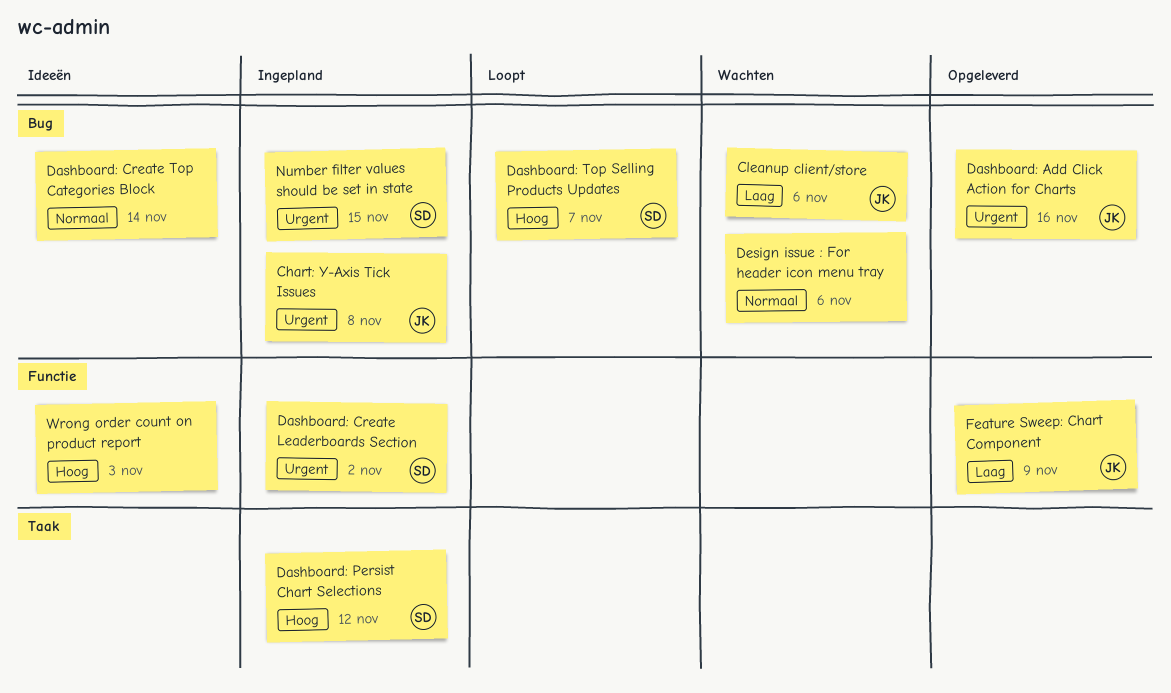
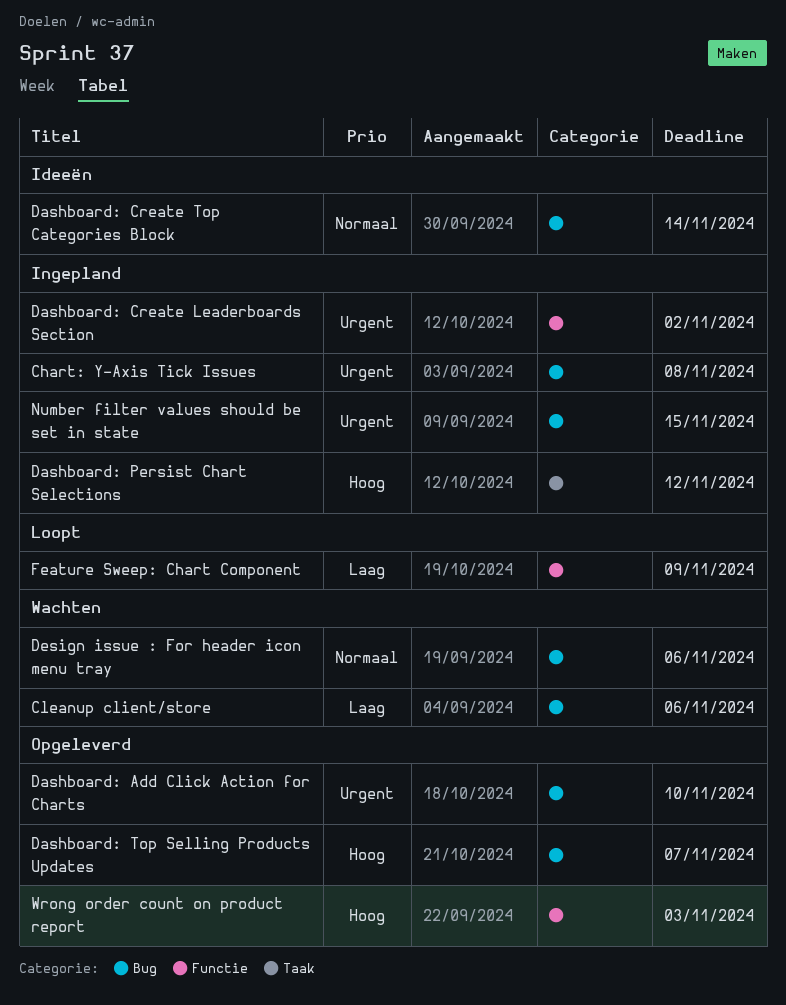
Dashboard: Add Click Action for Charts, due: Nov 16 -> Nov 10
Dashboard: Top Selling Products Updates, status: Loopt -> Opgeleverd
Feature Sweep: Chart Component, status: Opgeleverd -> Loopt
Wrong order count on product report, status: Ideeën -> Opgeleverd

